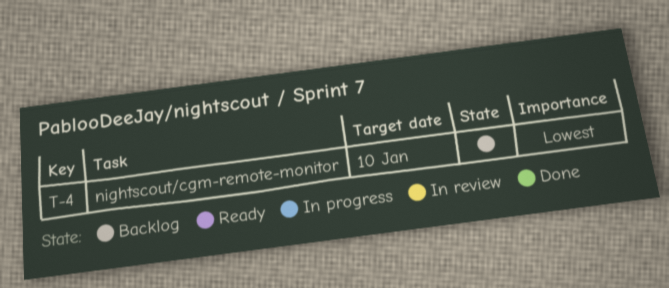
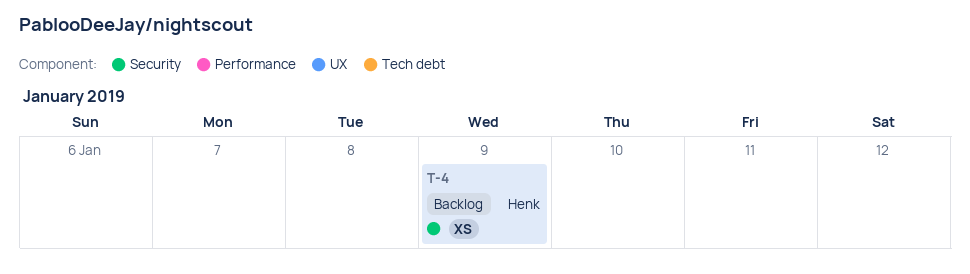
T-4, due: Jan 10 -> Jan 9

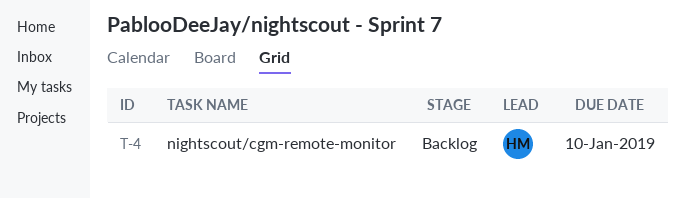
T-4, due: Jan 9 -> Jan 10

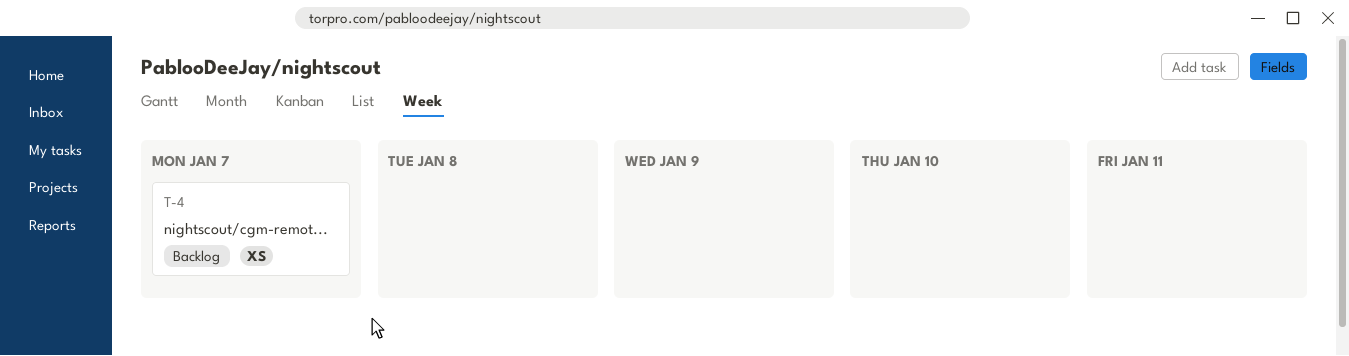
T-4, due: Jan 10 -> Jan 7

